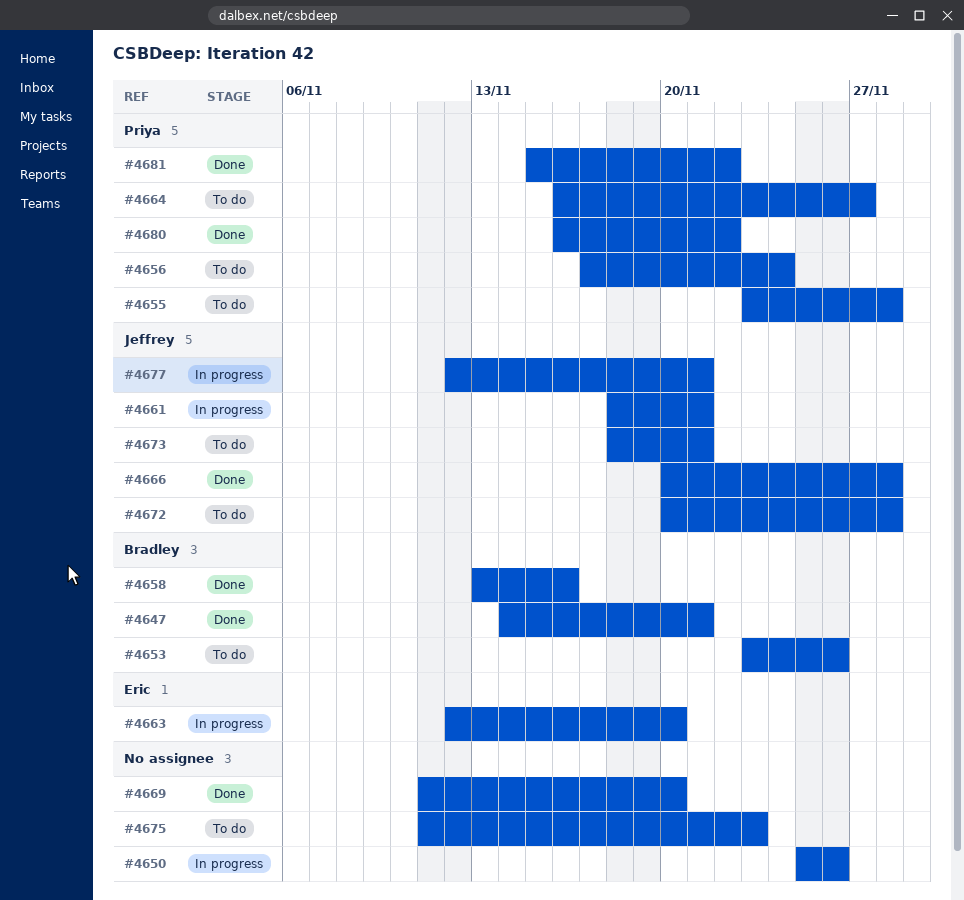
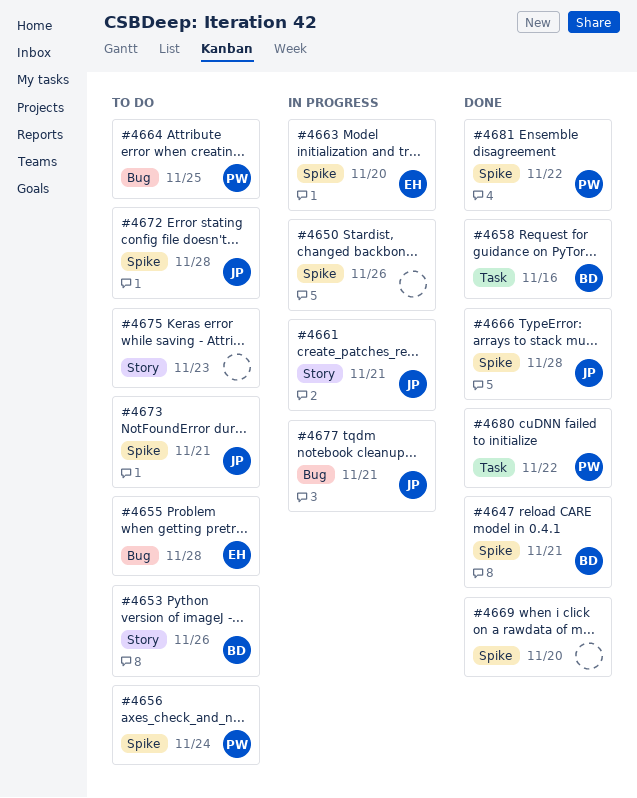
#4655, owner: Priya -> Eric
#4664, due: Nov 27 -> Nov 25

